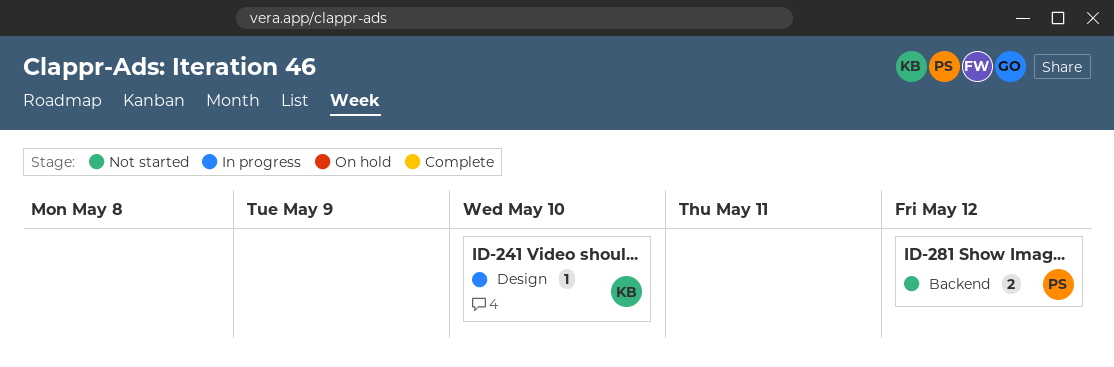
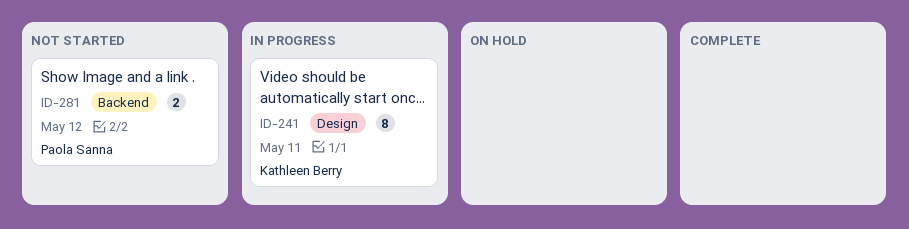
ID-241, estimate: 1 -> 8
ID-241, due: May 10 -> May 11

